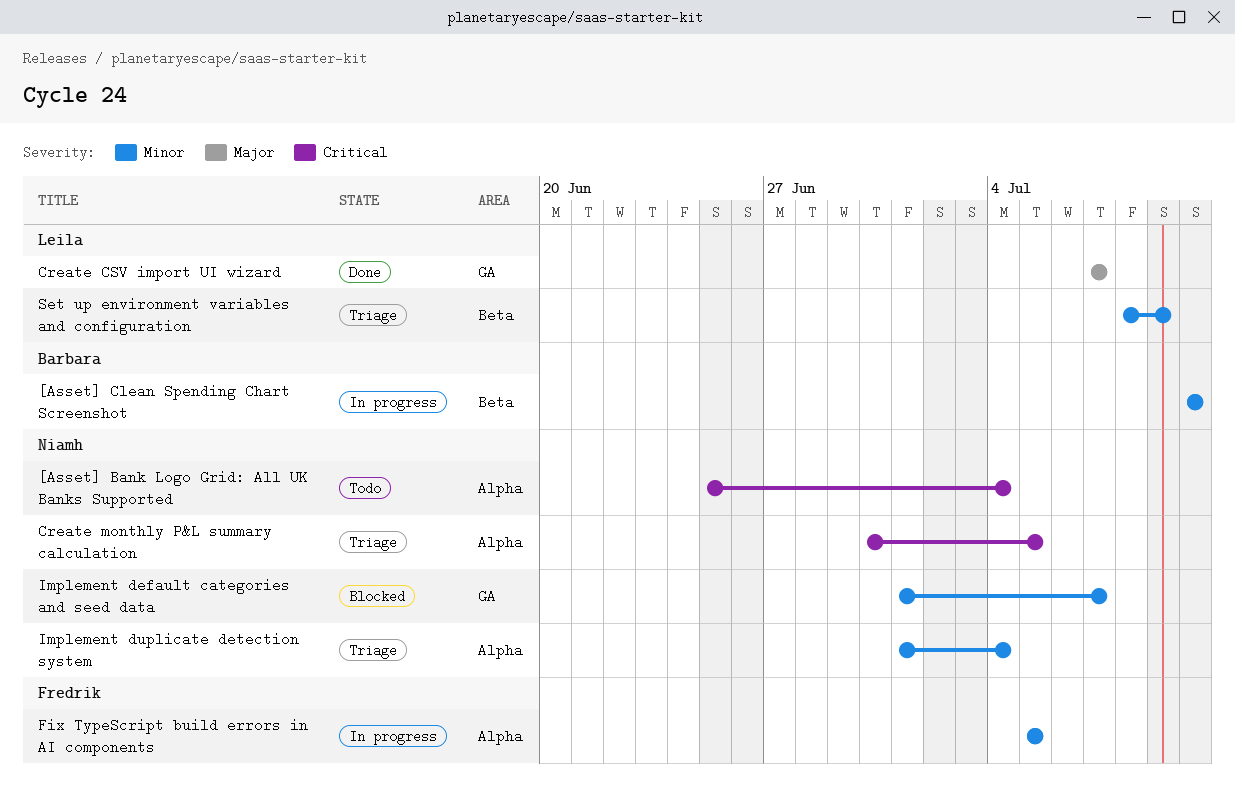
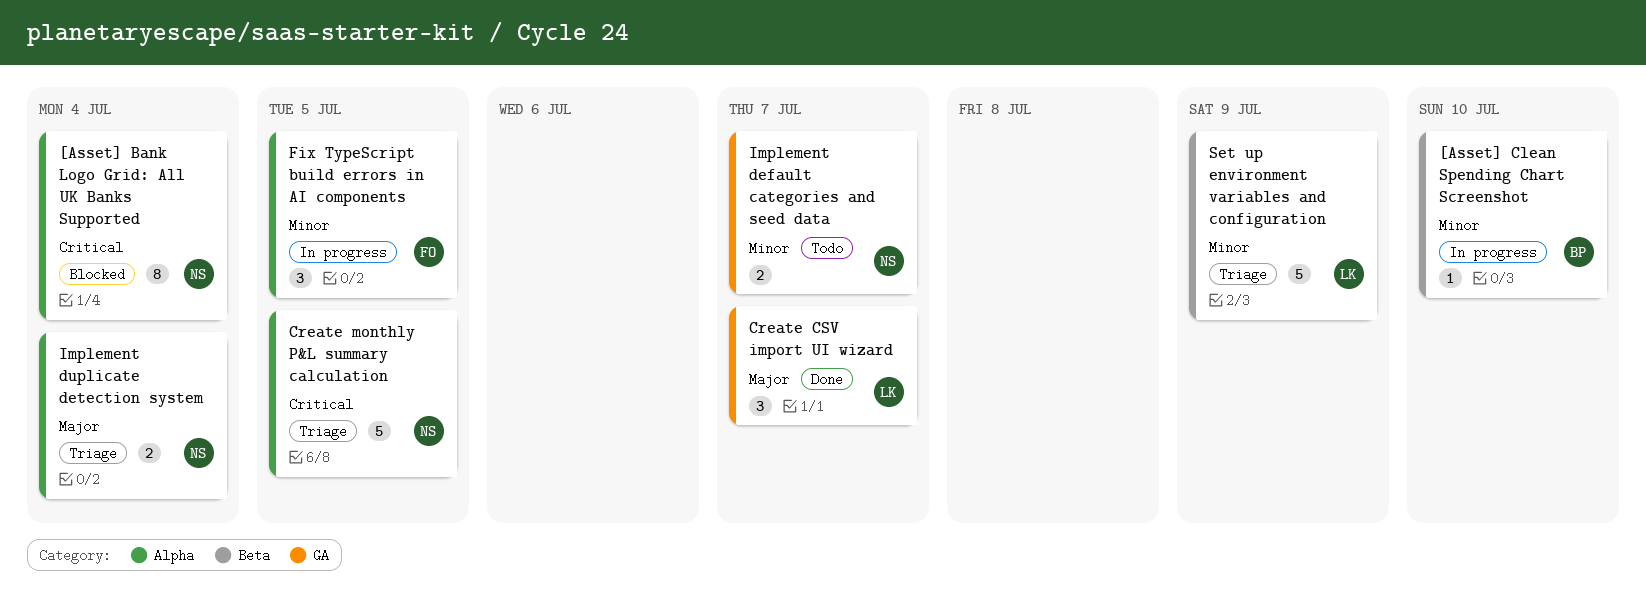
[Asset] Bank Logo Grid: All UK Banks Supported, status: Todo -> Blocked
Implement default categories and seed data, status: Blocked -> Todo
Implement duplicate detection system, priority: Minor -> Major

